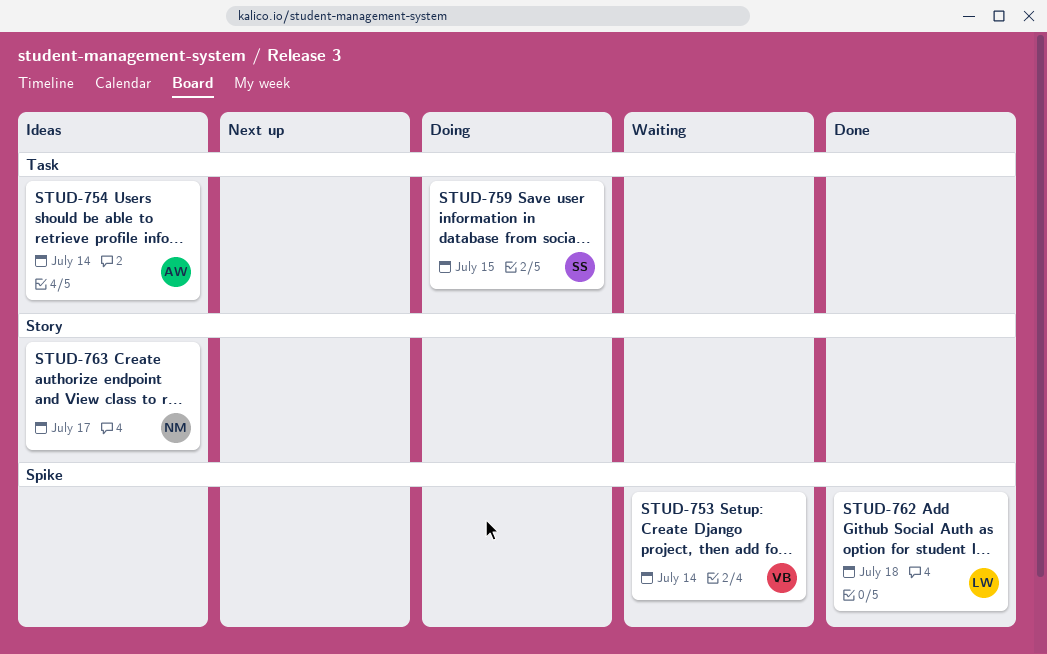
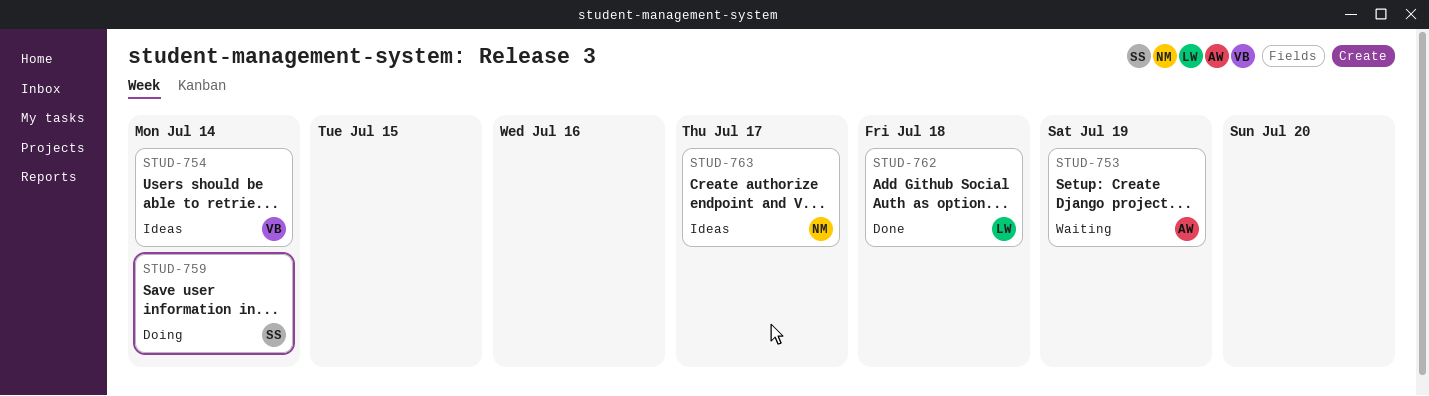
STUD-753, owner: VB -> AW
STUD-753, due: Jul 14 -> Jul 19
STUD-754, owner: AW -> VB
STUD-759, due: Jul 15 -> Jul 14

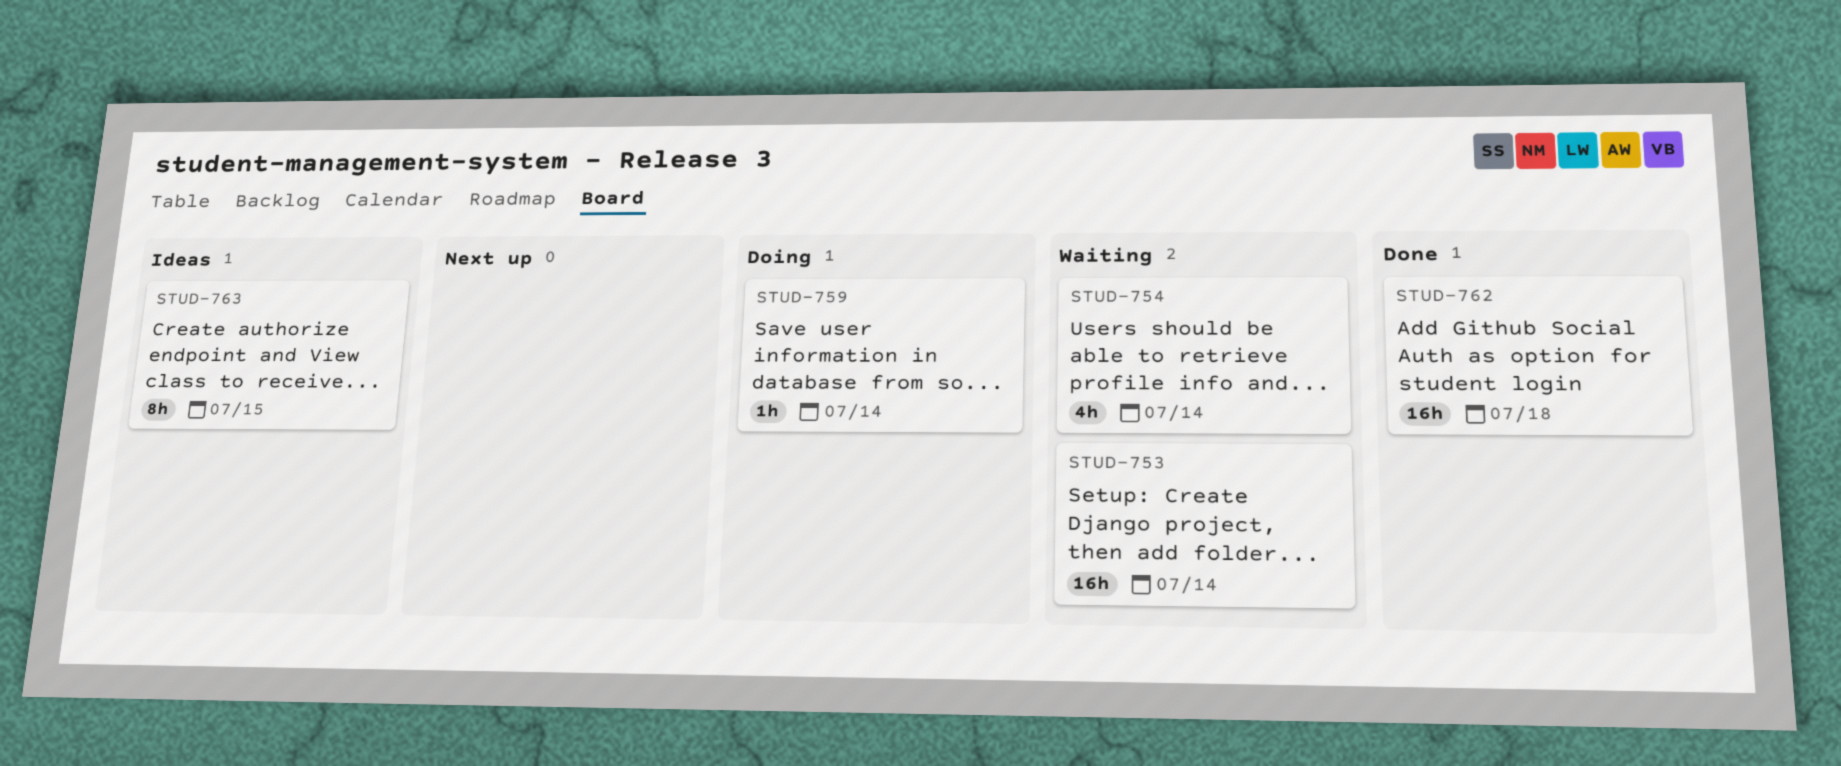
STUD-753, due: Jul 19 -> Jul 14
STUD-754, status: Ideas -> Waiting
STUD-763, due: Jul 17 -> Jul 15

